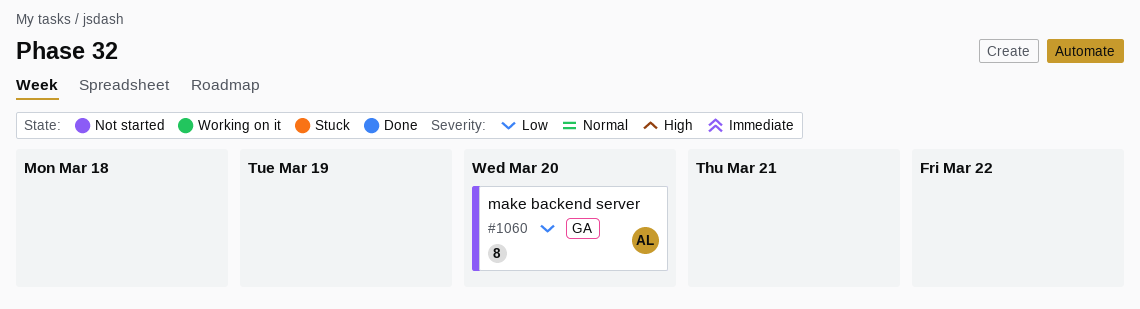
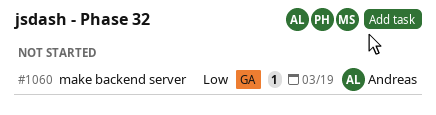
#1060, estimate: 8 -> 1
#1060, due: Mar 20 -> Mar 19

